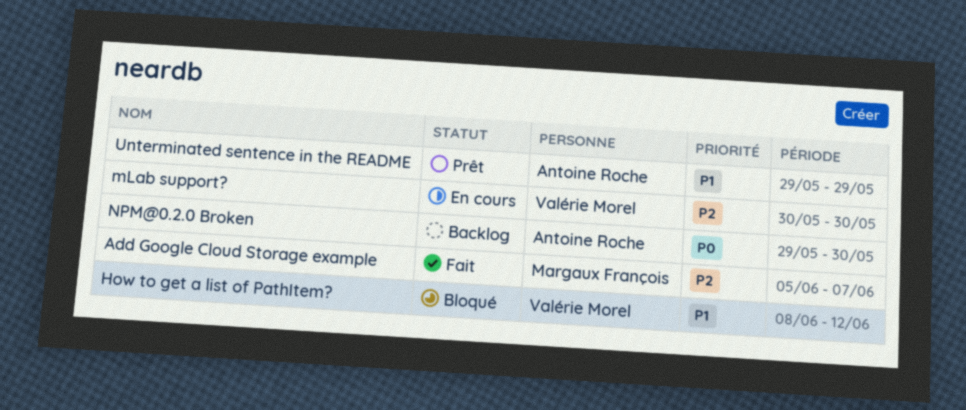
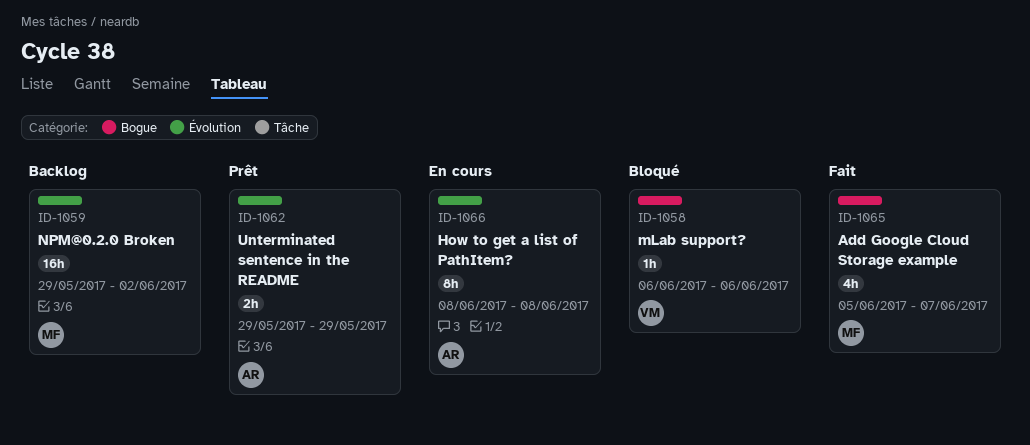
How to get a list of PathItem?, status: Bloqué -> En cours
How to get a list of PathItem?, owner: Valérie Morel -> Antoine Roche
How to get a list of PathItem?, due: Jun 12 -> Jun 8
mLab support?, status: En cours -> Bloqué
mLab support?, start: May 30 -> Jun 6
mLab support?, due: May 30 -> Jun 6
NPM@0.2.0 Broken, owner: Antoine Roche -> Margaux François
NPM@0.2.0 Broken, due: May 30 -> Jun 2

